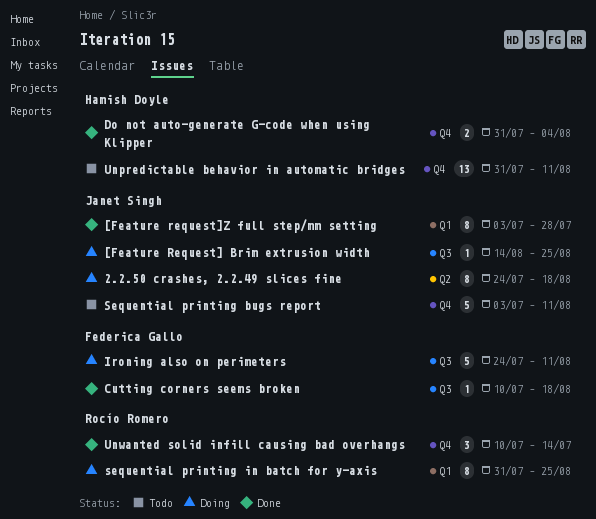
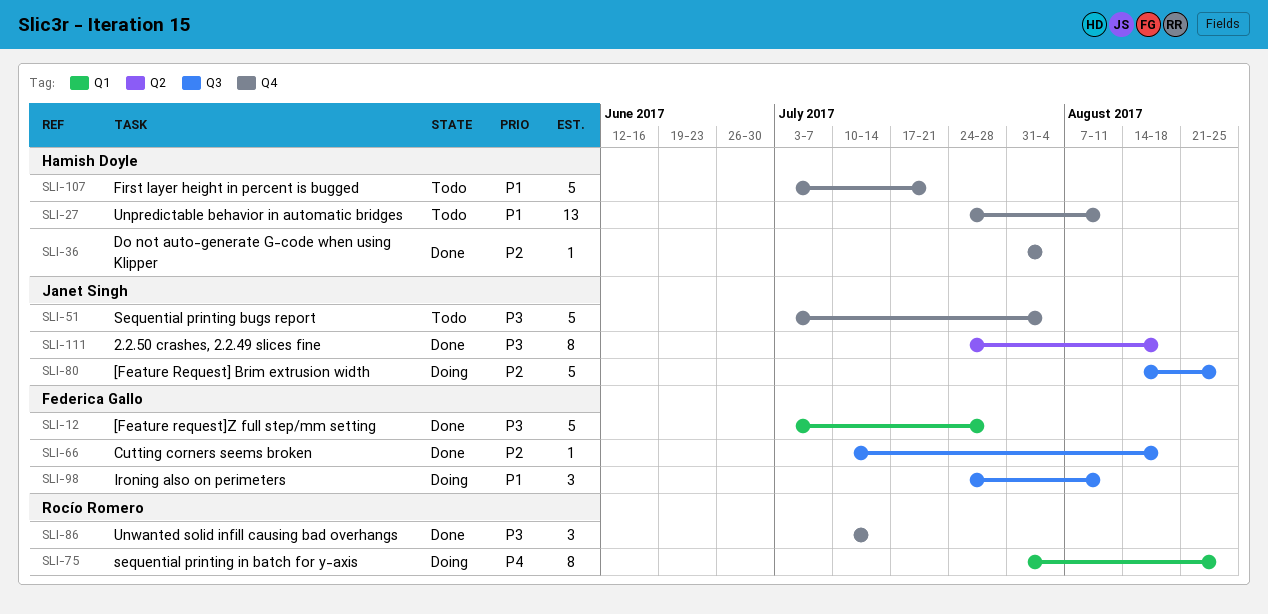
2.2.50 crashes, 2.2.49 slices fine, status: Doing -> Done
[Feature Request] Brim extrusion width, estimate: 1 -> 5
[Feature request]Z full step/mm setting, owner: Janet Singh -> Federica Gallo
[Feature request]Z full step/mm setting, estimate: 8 -> 5
Do not auto-generate G-code when using Klipper, estimate: 2 -> 1
First layer height in percent is bugged: none -> present
Ironing also on perimeters, estimate: 5 -> 3
Sequential printing bugs report, due: Aug 11 -> Aug 4
Unpredictable behavior in automatic bridges, start: Jul 31 -> Jul 24

